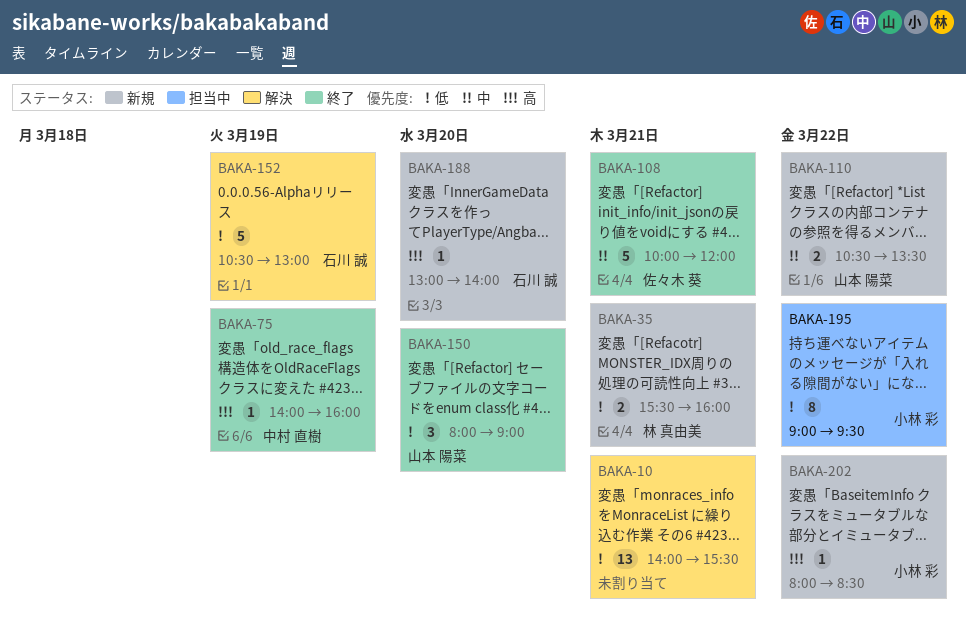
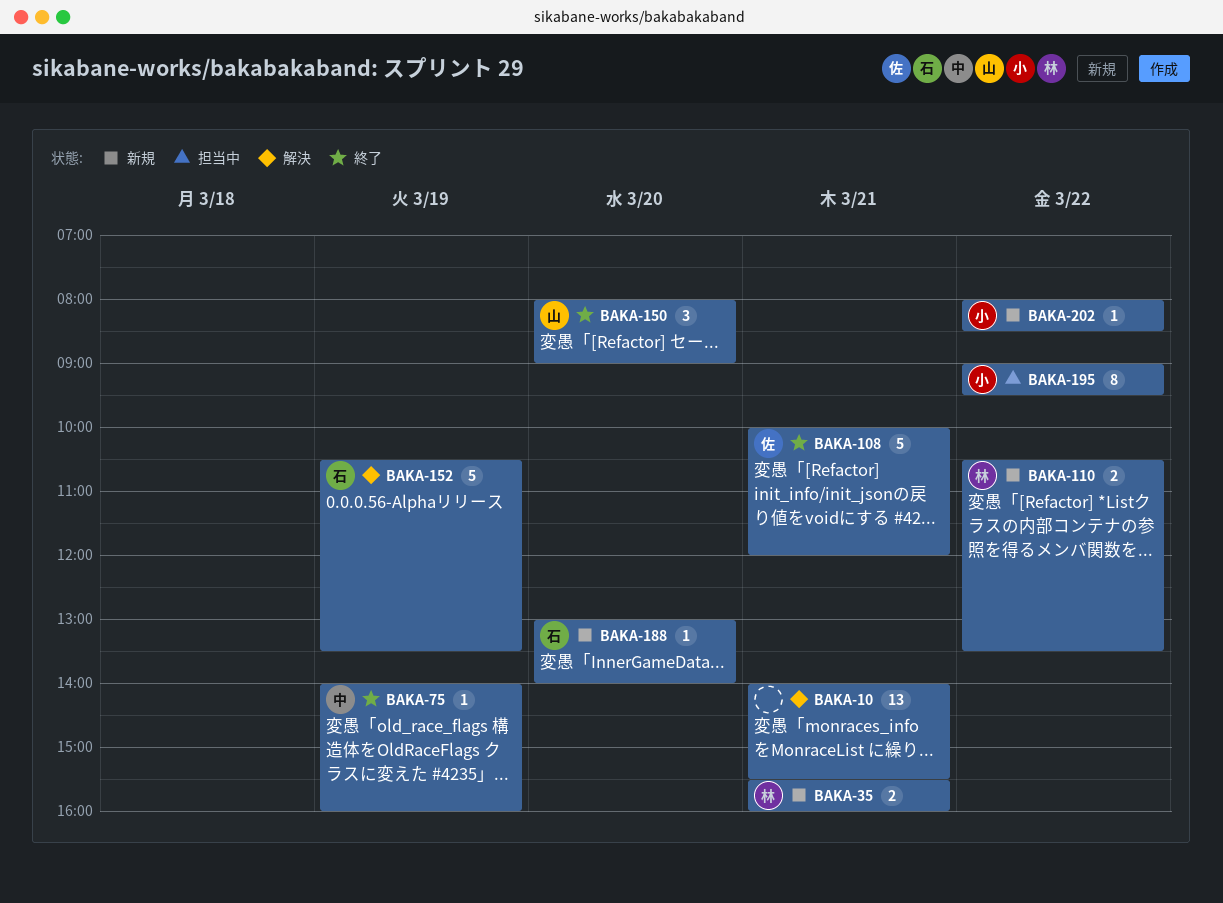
BAKA-110, owner: 山本 陽菜 -> 林 真由美
BAKA-152, ends: 13:00 -> 13:30

